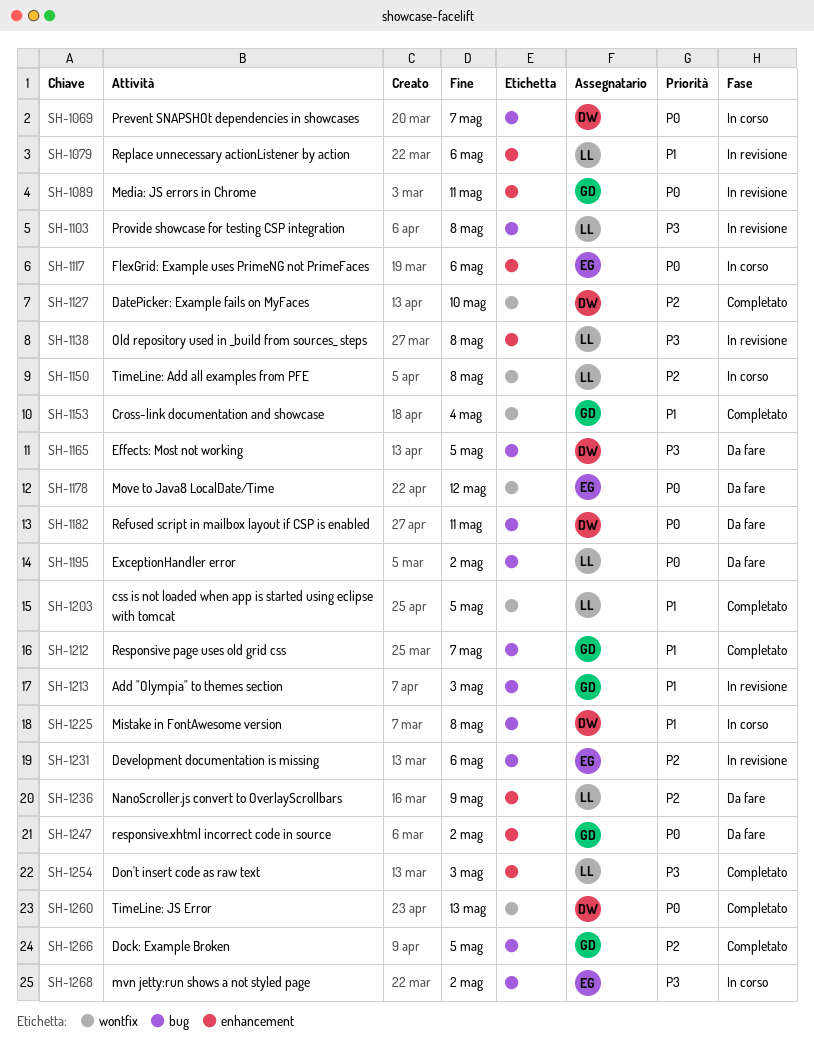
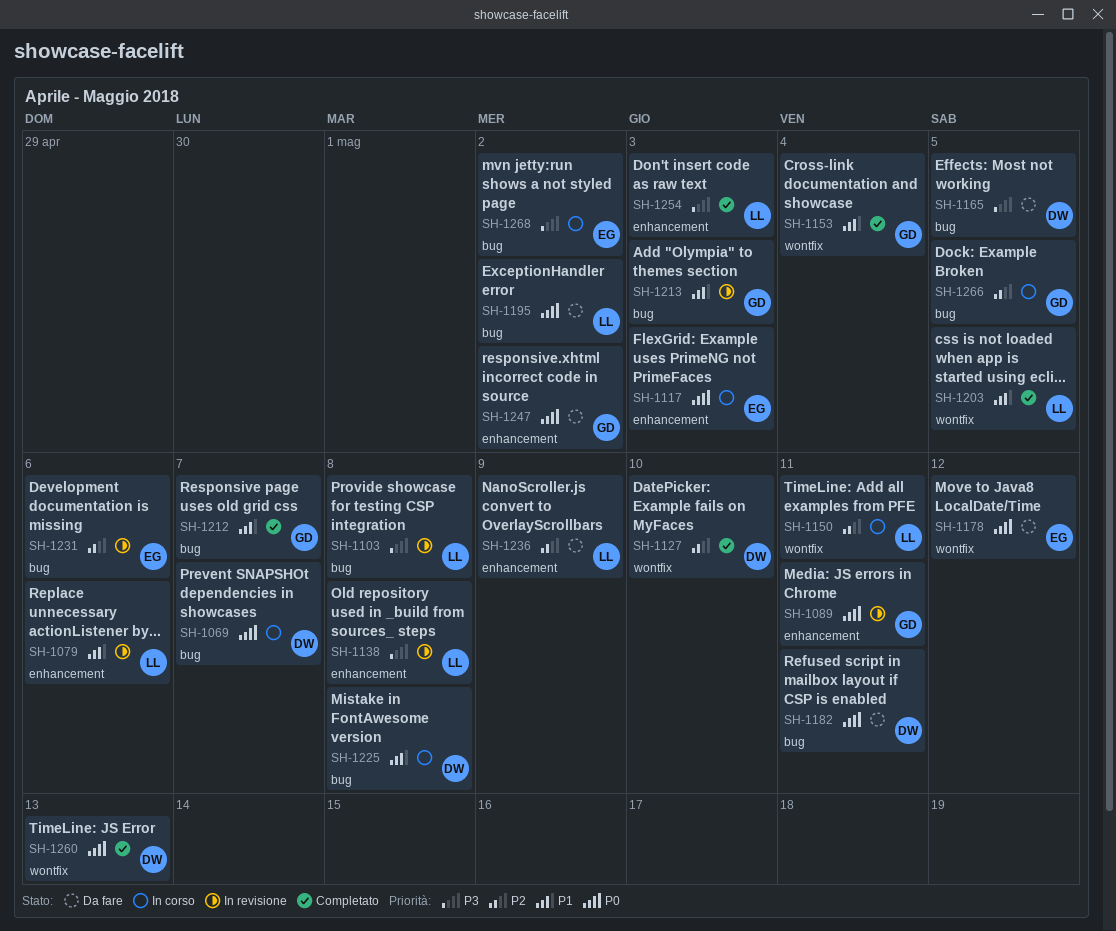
SH-1117, due: May 6 -> May 3
SH-1150, due: May 8 -> May 11
SH-1266, status: Completato -> In corso

